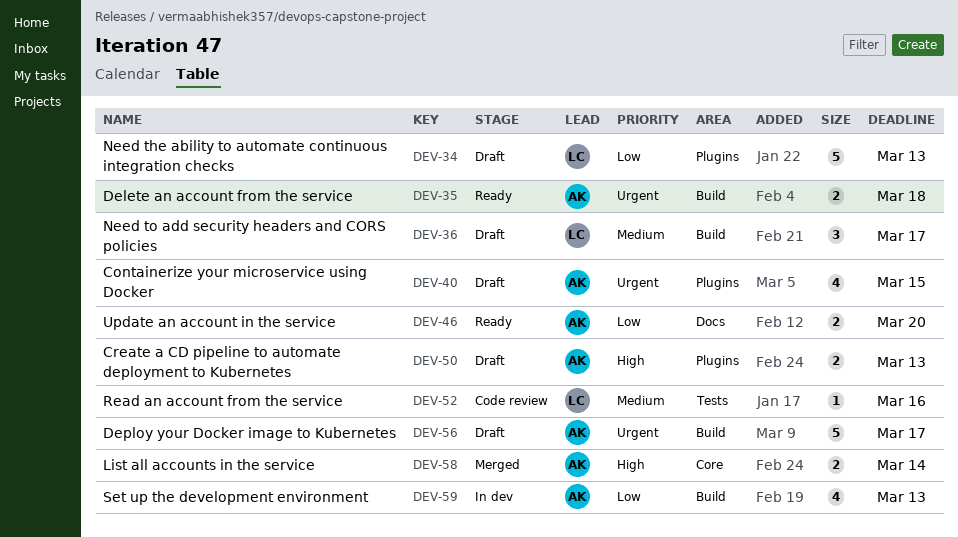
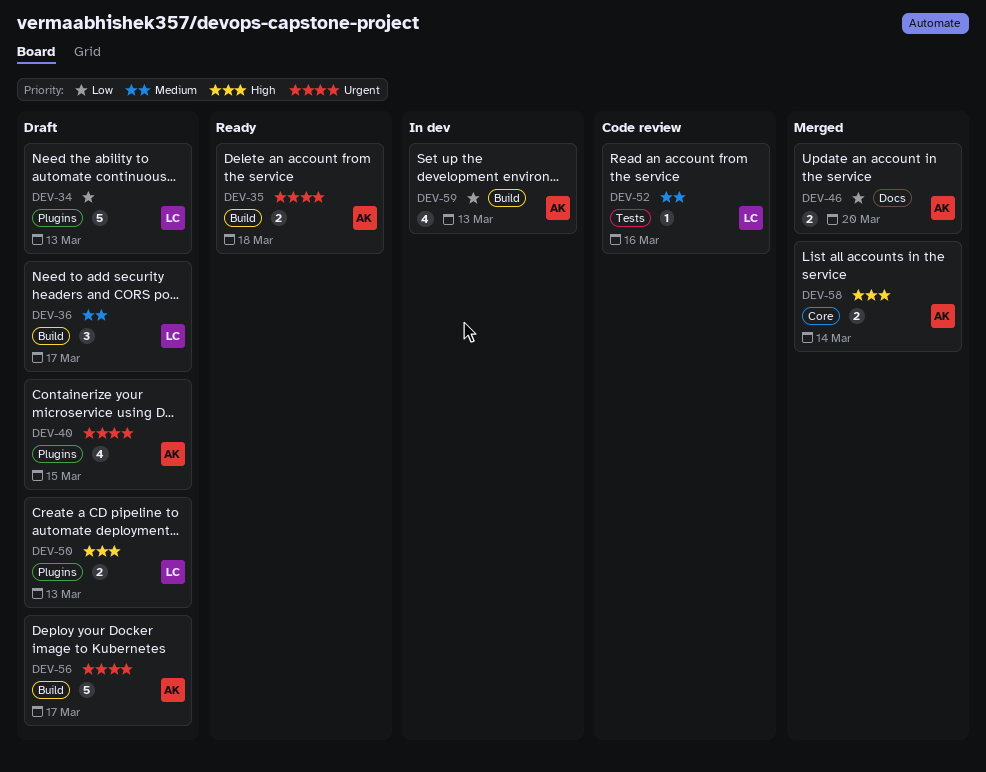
DEV-46, status: Ready -> Merged
DEV-50, owner: AK -> LC

